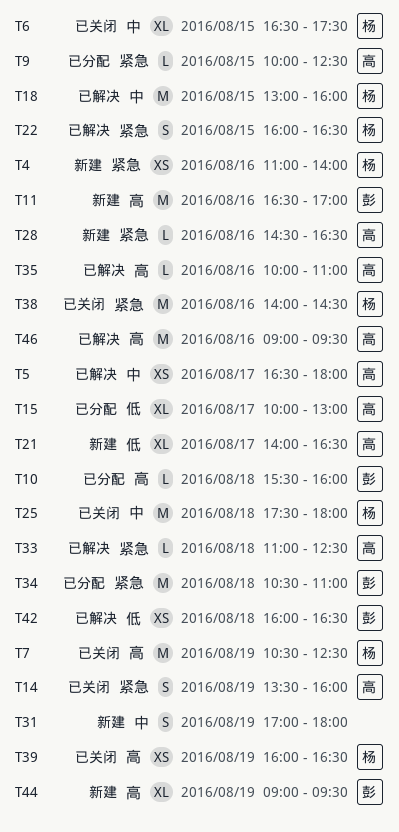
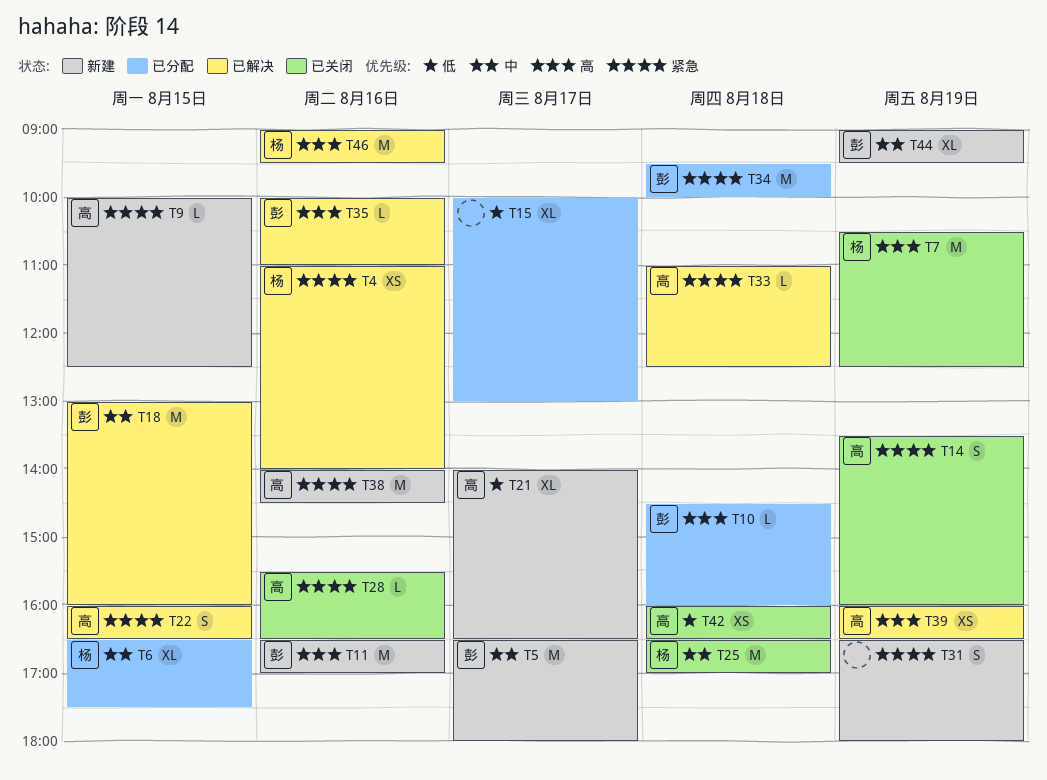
T4, status: 新建 -> 已解决
T5, status: 已解决 -> 新建
T5, owner: 高 -> 彭
T5, estimate: XS -> M
T6, status: 已关闭 -> 已分配
T9, status: 已分配 -> 新建
T10, begins: 15:30 -> 14:30
T15, owner: 高 -> none
T18, owner: 杨 -> 彭
T22, owner: 杨 -> 高
T25, begins: 17:30 -> 16:30
T25, ends: 18:00 -> 17:00
T28, status: 新建 -> 已关闭
T28, begins: 14:30 -> 15:30
T31, priority: 中 -> 紧急
T31, begins: 17:00 -> 16:30
T34, begins: 10:30 -> 09:30
T34, ends: 11:00 -> 10:00
T35, owner: 高 -> 彭
T38, status: 已关闭 -> 新建
T38, owner: 杨 -> 高
T39, status: 已关闭 -> 已解决
T39, owner: 杨 -> 高
T42, status: 已解决 -> 已关闭
T42, owner: 彭 -> 高
T44, priority: 高 -> 中
T46, owner: 高 -> 杨

